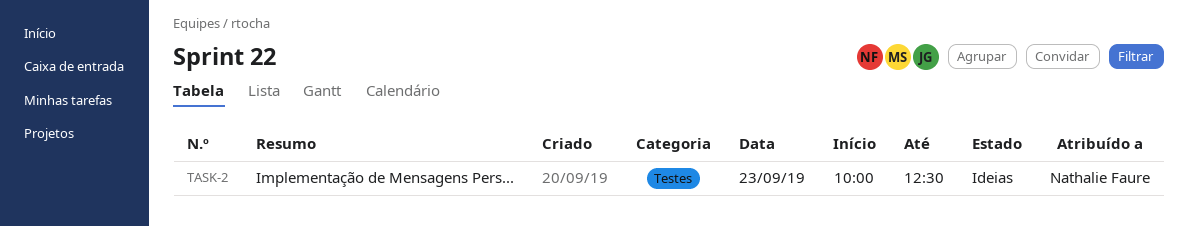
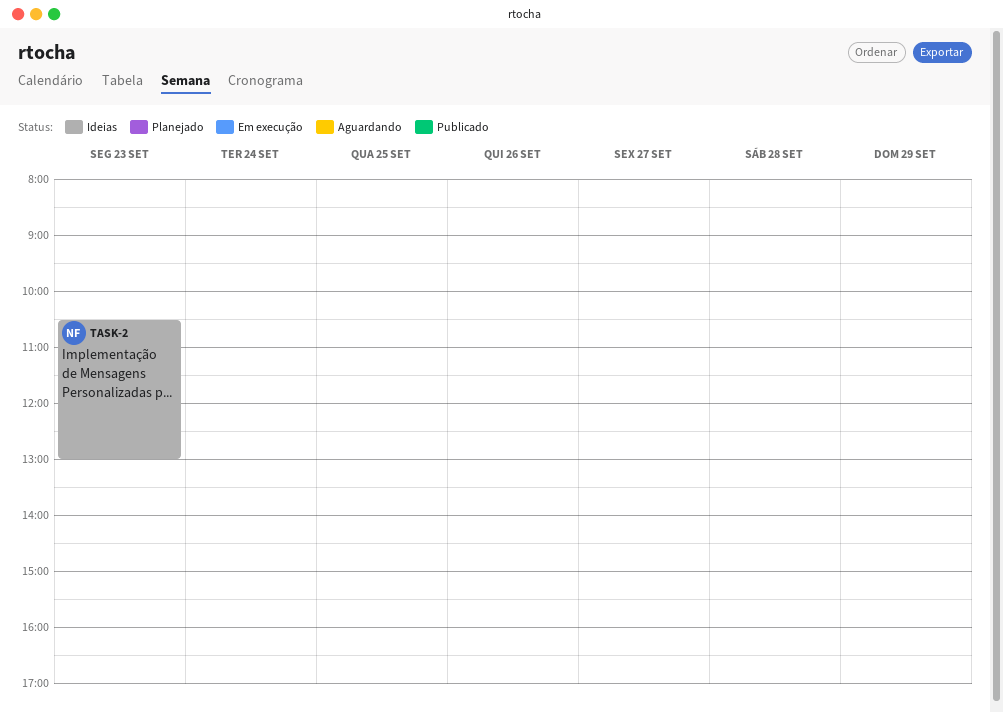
TASK-2, begins: 10:00 -> 10:30
TASK-2, ends: 12:30 -> 13:00

